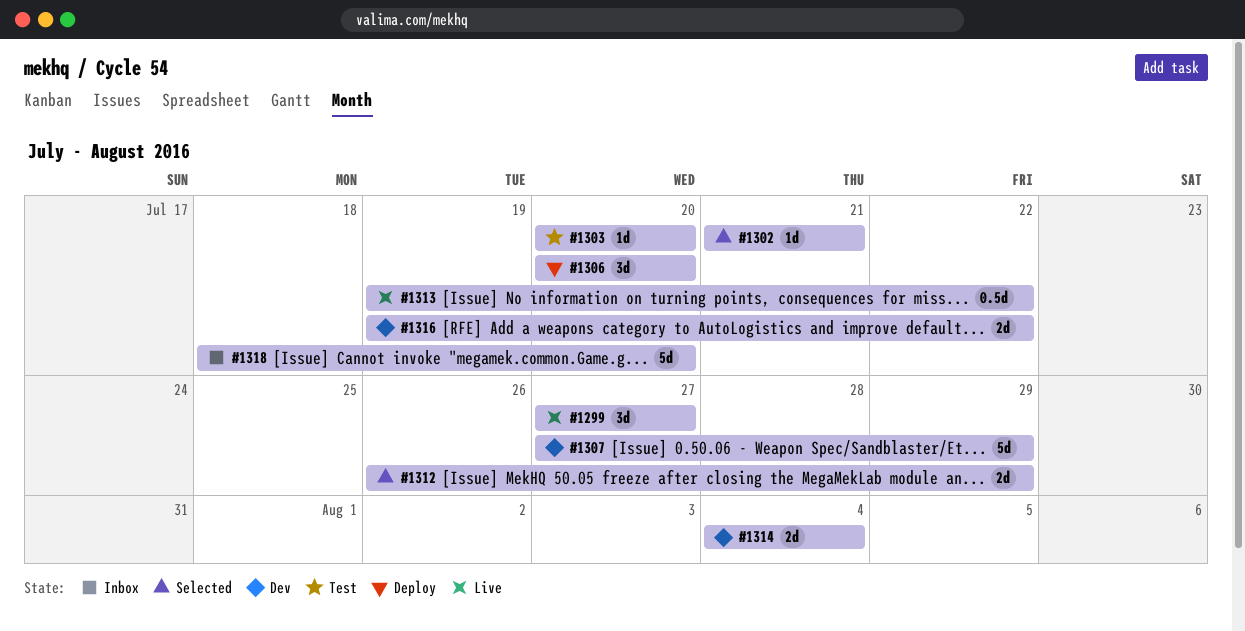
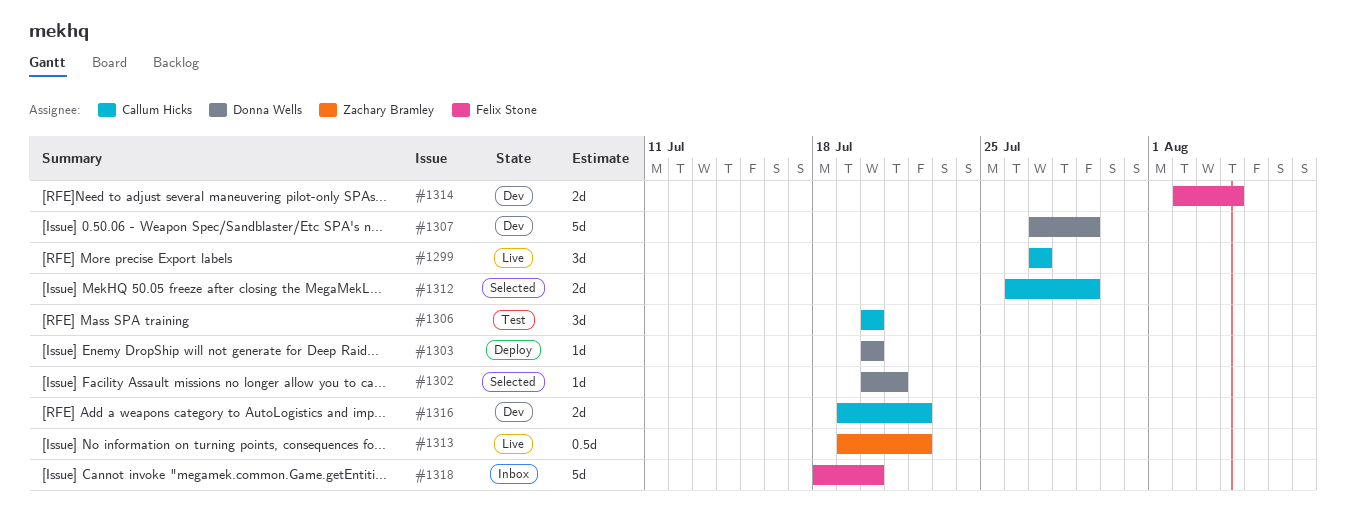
#1302, start: Jul 21 -> Jul 20
#1303, status: Test -> Deploy
#1306, status: Deploy -> Test
#1314, start: Aug 4 -> Aug 2

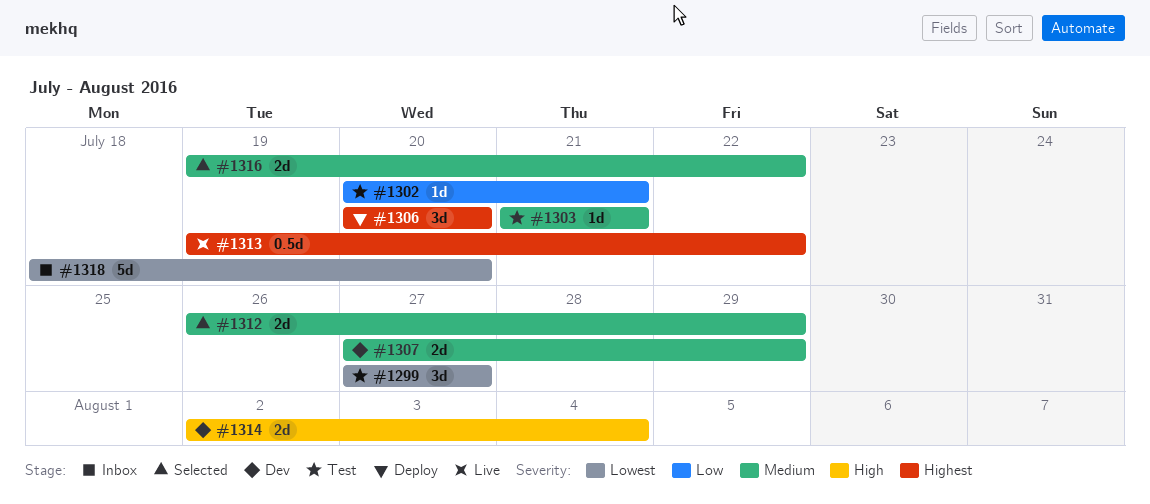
#1299, status: Live -> Test
#1302, status: Selected -> Test
#1303, status: Deploy -> Test
#1303, start: Jul 20 -> Jul 21
#1303, due: Jul 20 -> Jul 21
#1306, status: Test -> Deploy
#1307, estimate: 5d -> 2d
#1316, status: Dev -> Selected

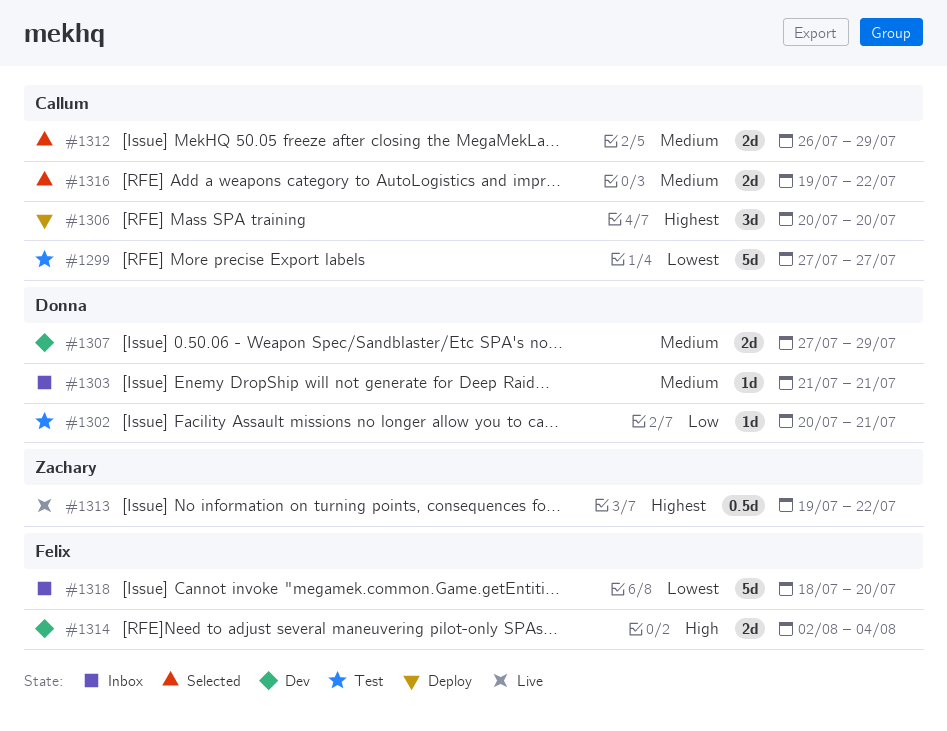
#1299, estimate: 3d -> 5d
#1303, status: Test -> Inbox

